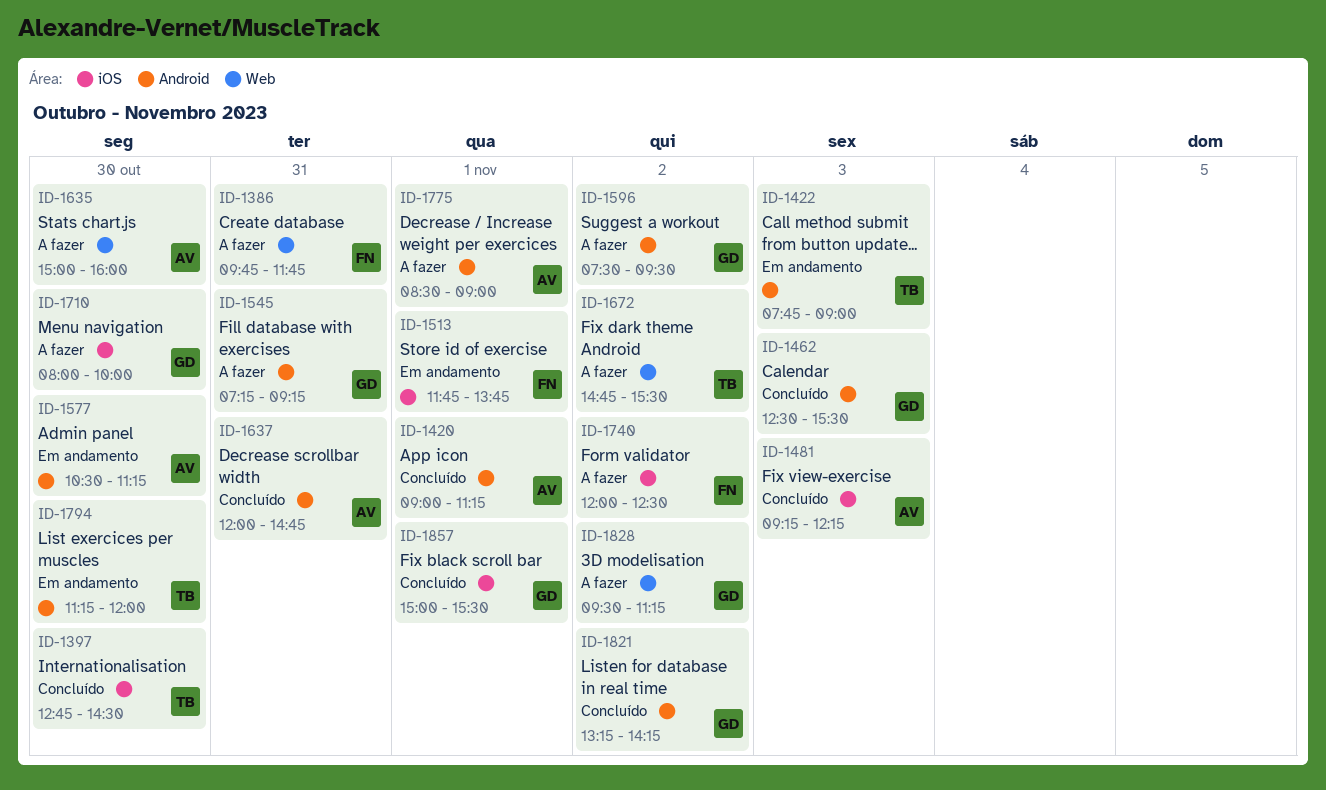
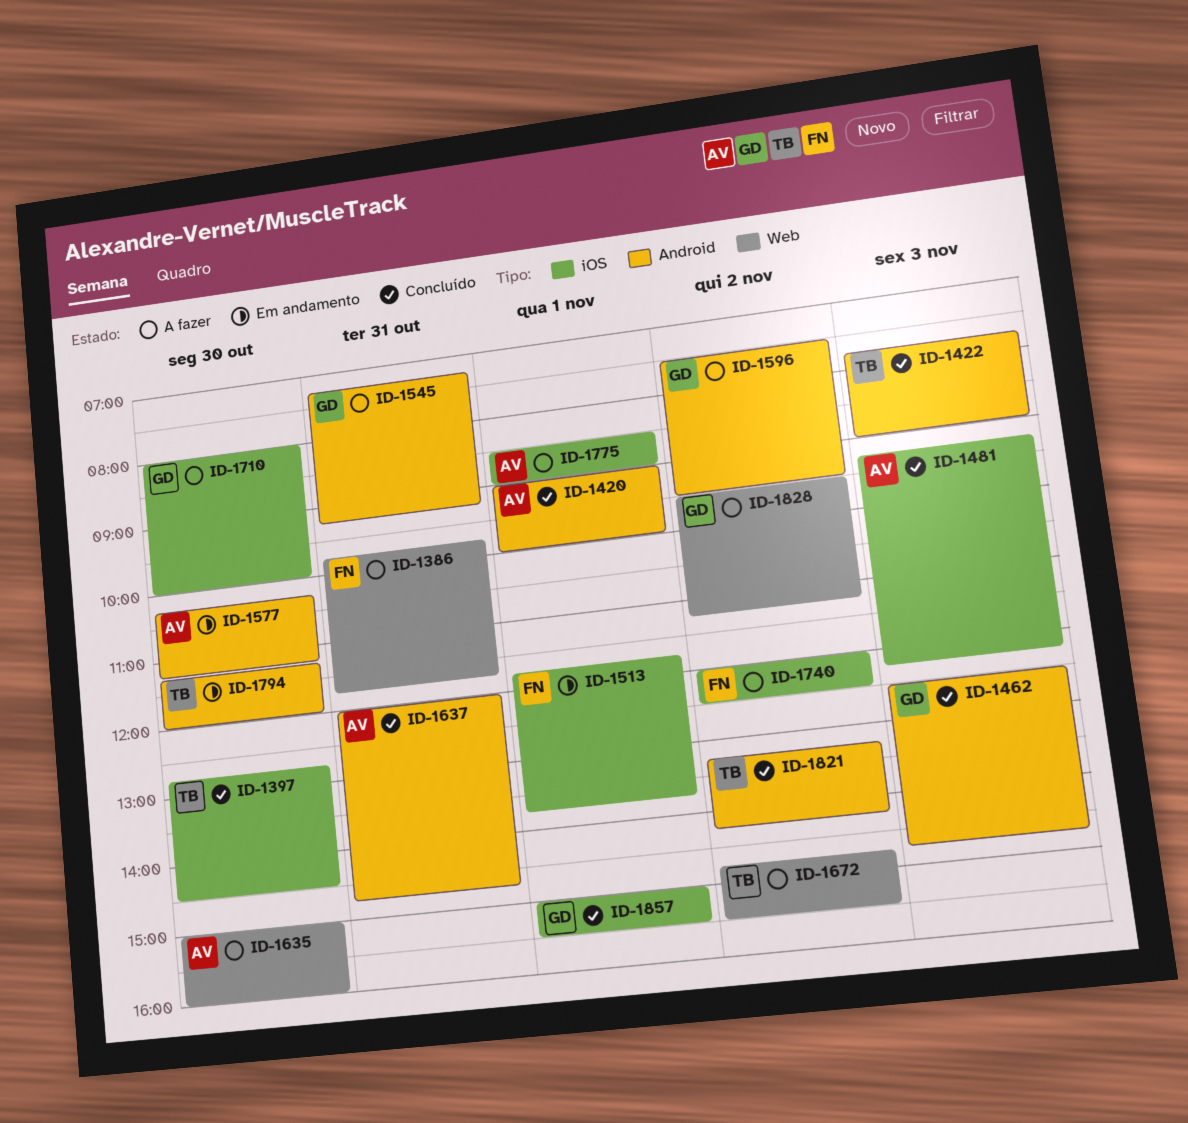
ID-1420, ends: 11:15 -> 10:00
ID-1422, status: Em andamento -> Concluído
ID-1462, ends: 15:30 -> 14:45
ID-1577, begins: 10:30 -> 10:15
ID-1775, label: Android -> iOS
ID-1821, owner: GD -> TB

